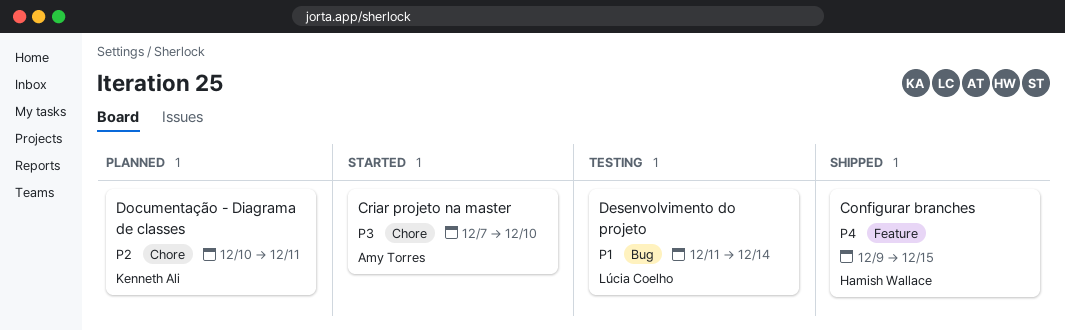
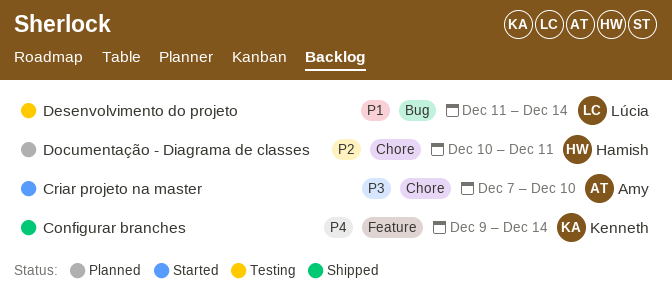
Configurar branches, owner: Hamish Wallace -> Kenneth Ali
Configurar branches, due: Dec 15 -> Dec 14
Documentação - Diagrama de classes, owner: Kenneth Ali -> Hamish Wallace

